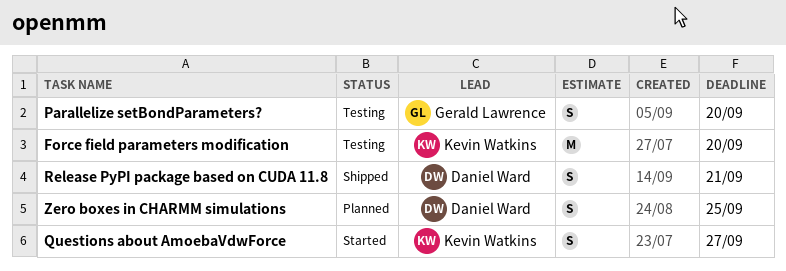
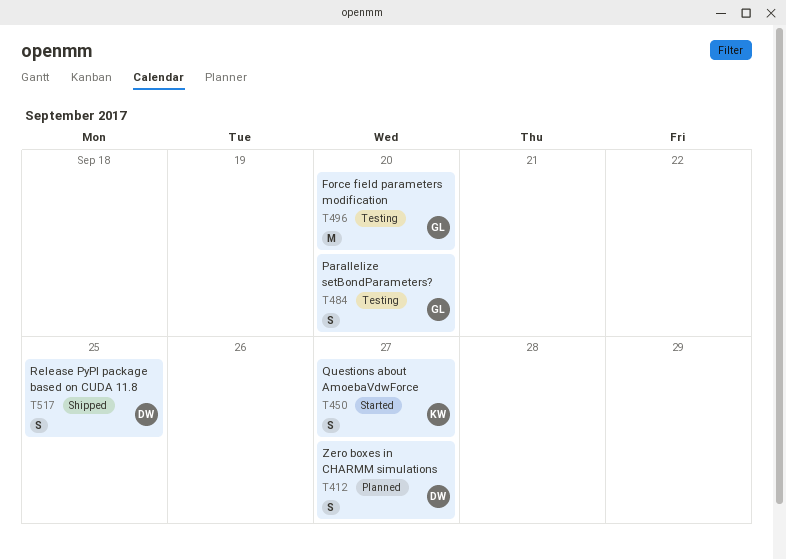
Force field parameters modification, owner: Kevin Watkins -> Gerald Lawrence
Release PyPI package based on CUDA 11.8, due: Sep 21 -> Sep 25
Zero boxes in CHARMM simulations, due: Sep 25 -> Sep 27

